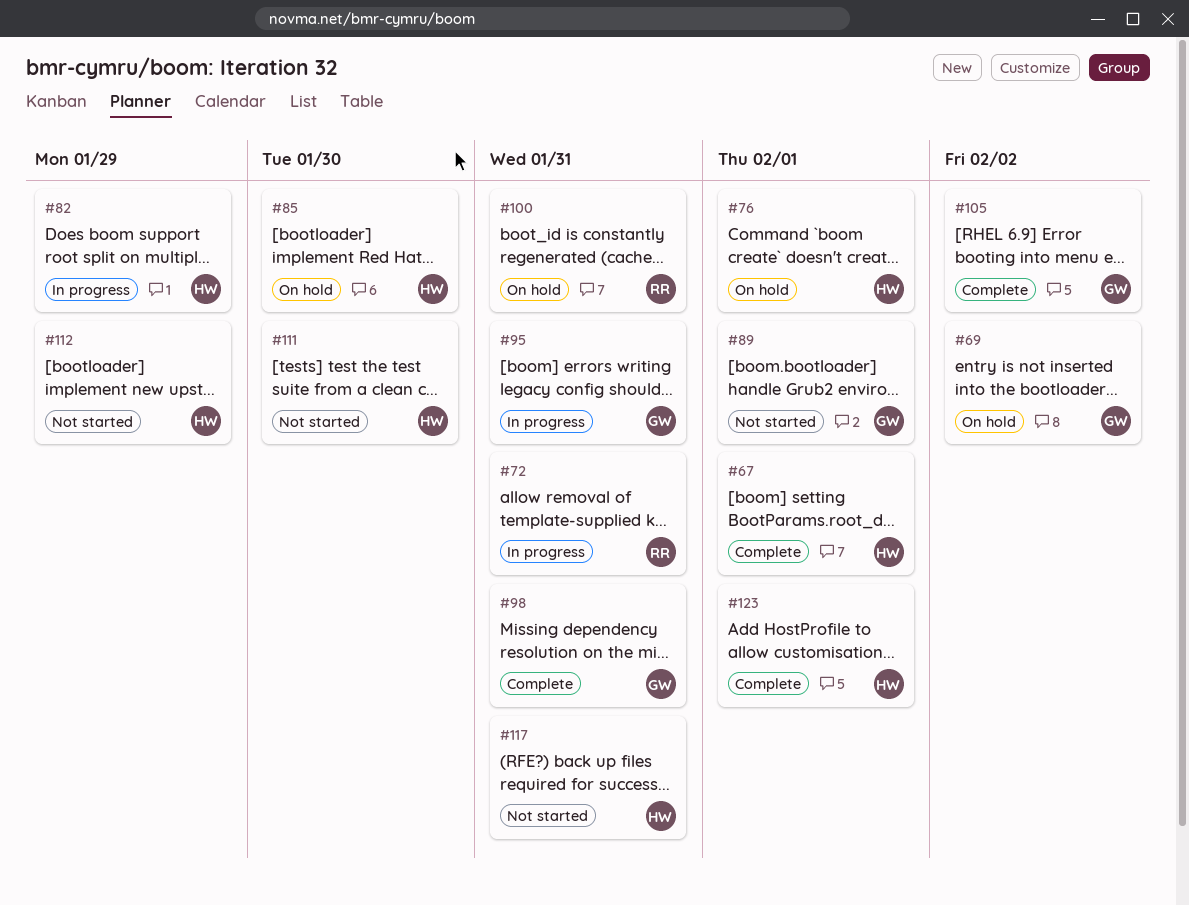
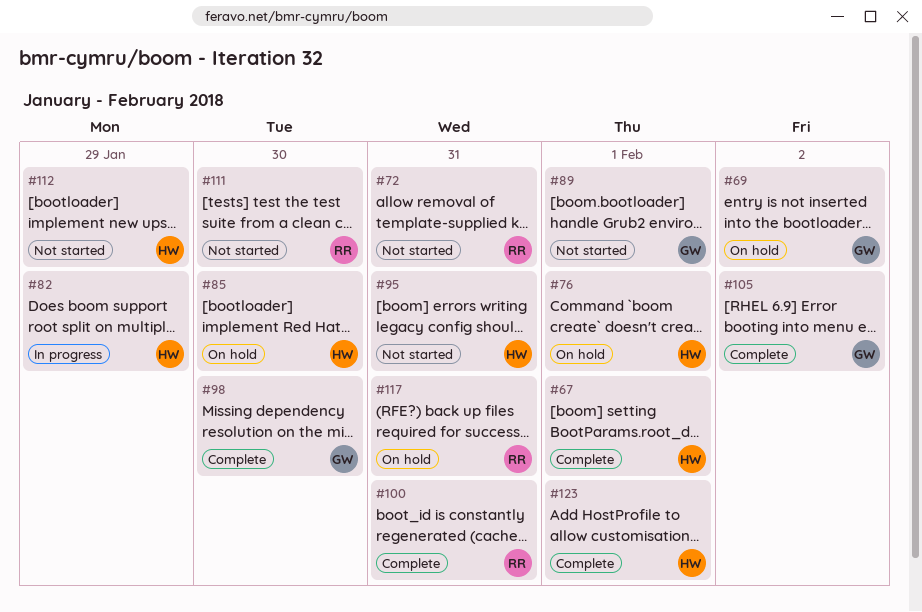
#72, status: In progress -> Not started
#95, status: In progress -> Not started
#95, owner: GW -> HW
#98, due: Jan 31 -> Jan 30
#100, status: On hold -> Complete
#111, owner: HW -> RR
#117, status: Not started -> On hold
#117, owner: HW -> RR

